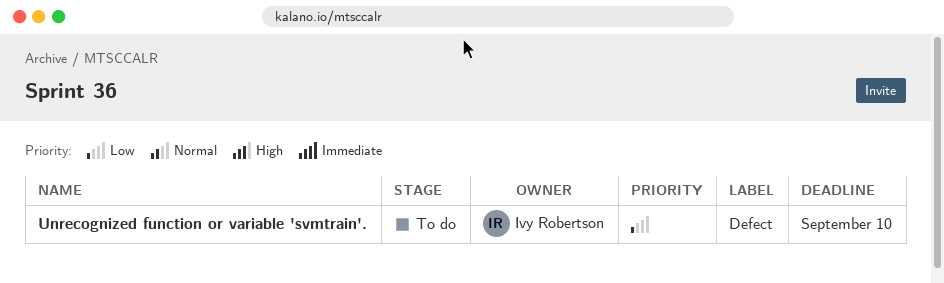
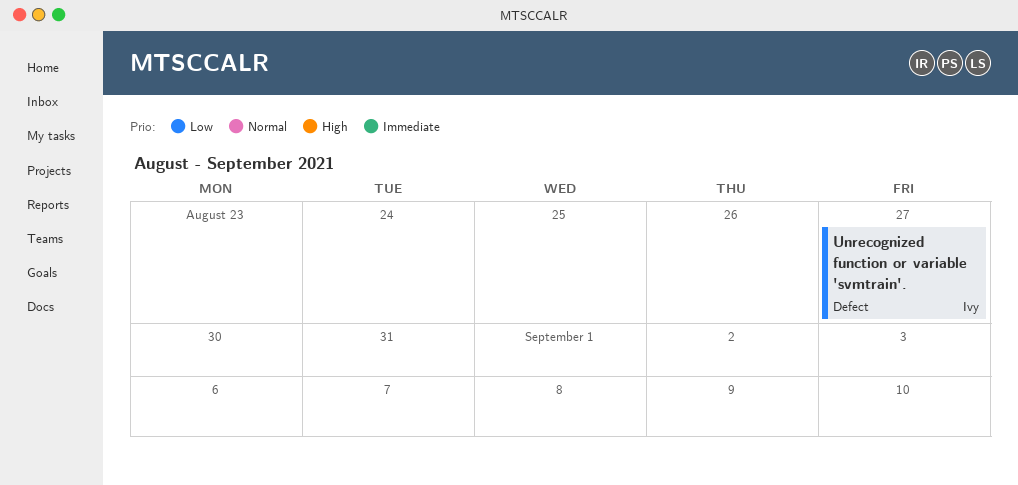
Unrecognized function or variable 'svmtrain'., due: Sep 10 -> Aug 27

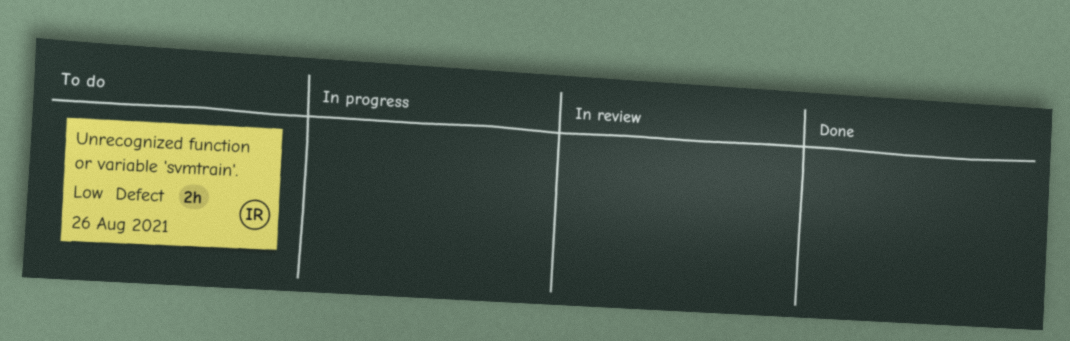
Unrecognized function or variable 'svmtrain'., due: Aug 27 -> Aug 26

